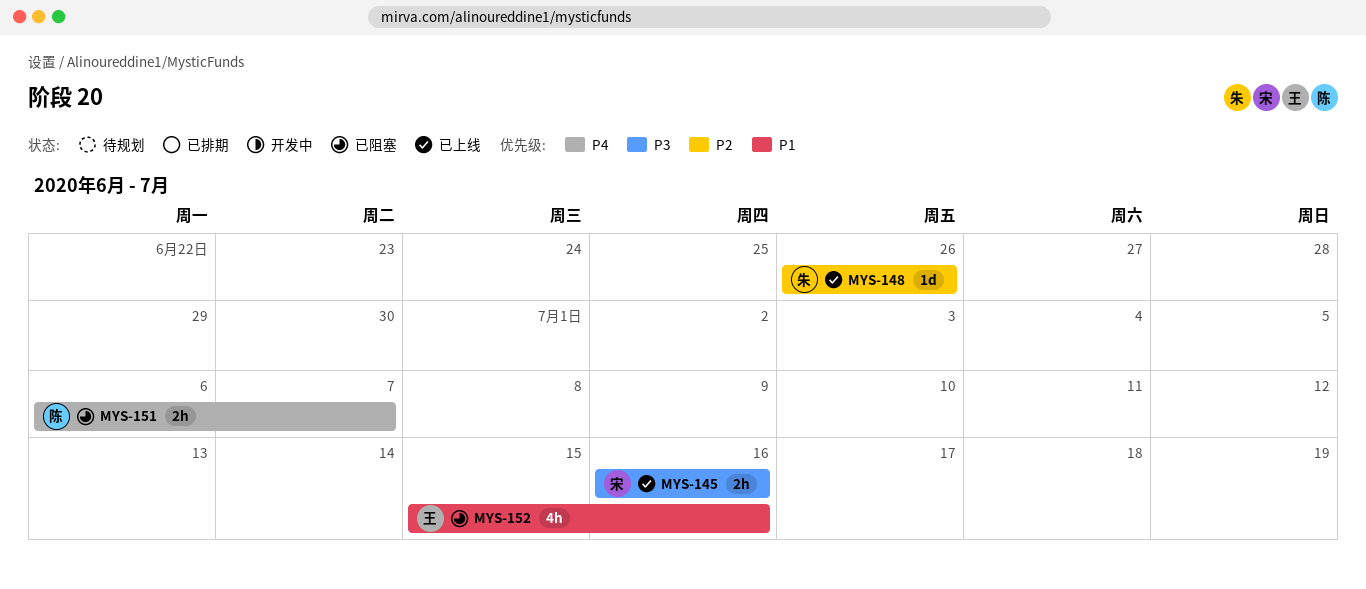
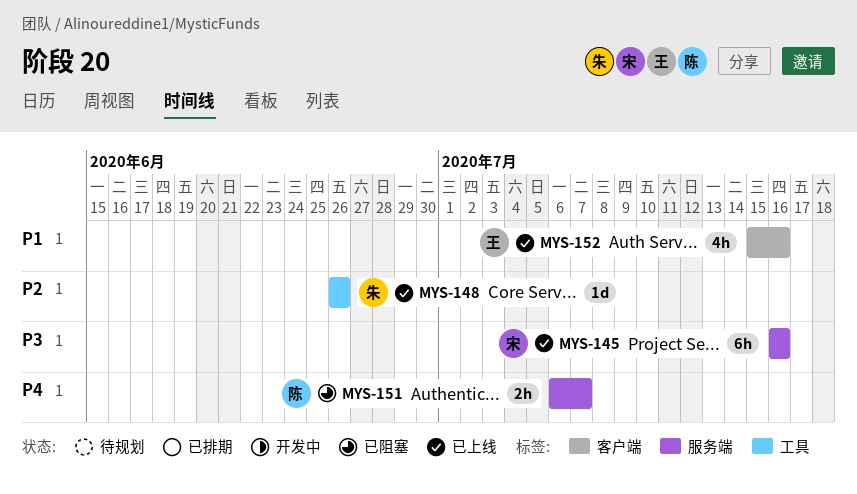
MYS-145, estimate: 2h -> 6h
MYS-152, status: 已阻塞 -> 已上线

